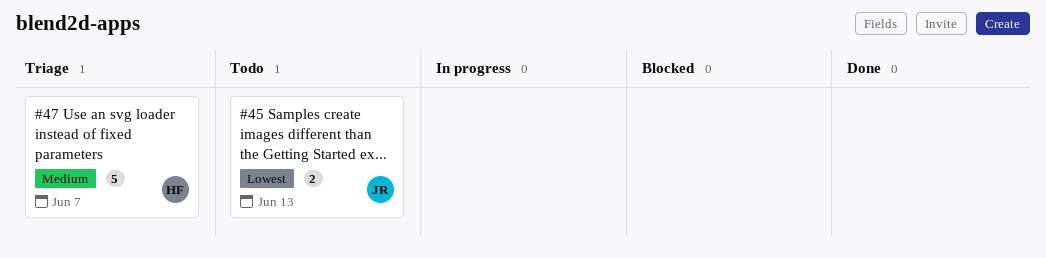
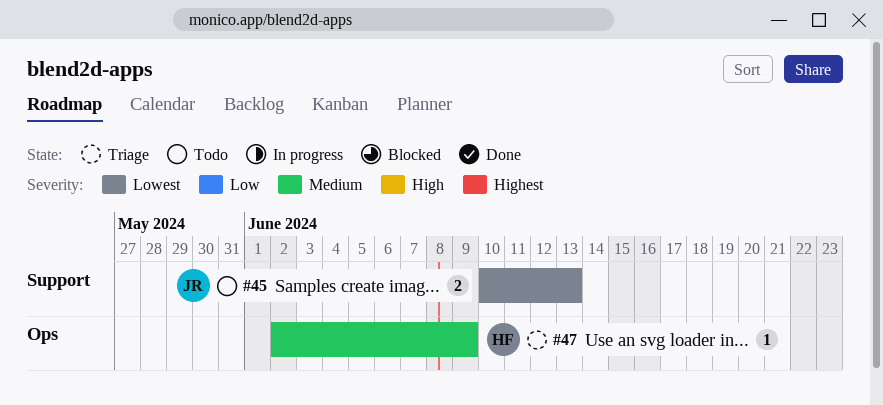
#47, estimate: 5 -> 1
#47, due: Jun 7 -> Jun 9

